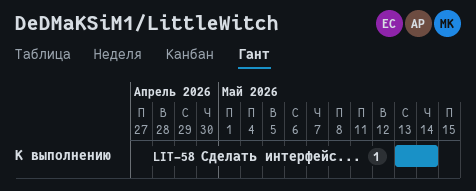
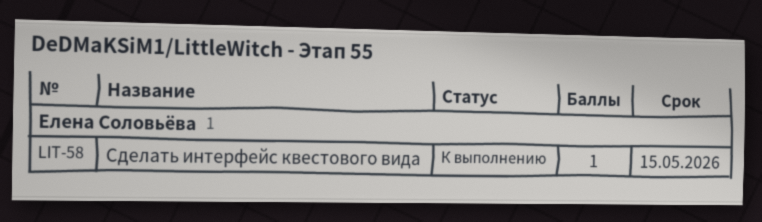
LIT-58, due: May 14 -> May 15

